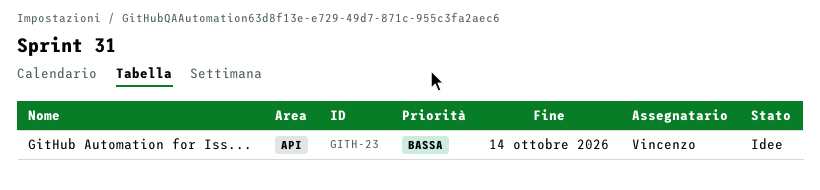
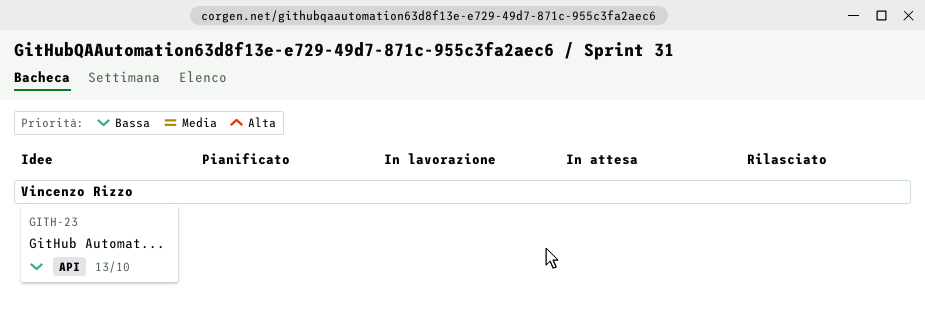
GITH-23, due: Oct 14 -> Oct 13

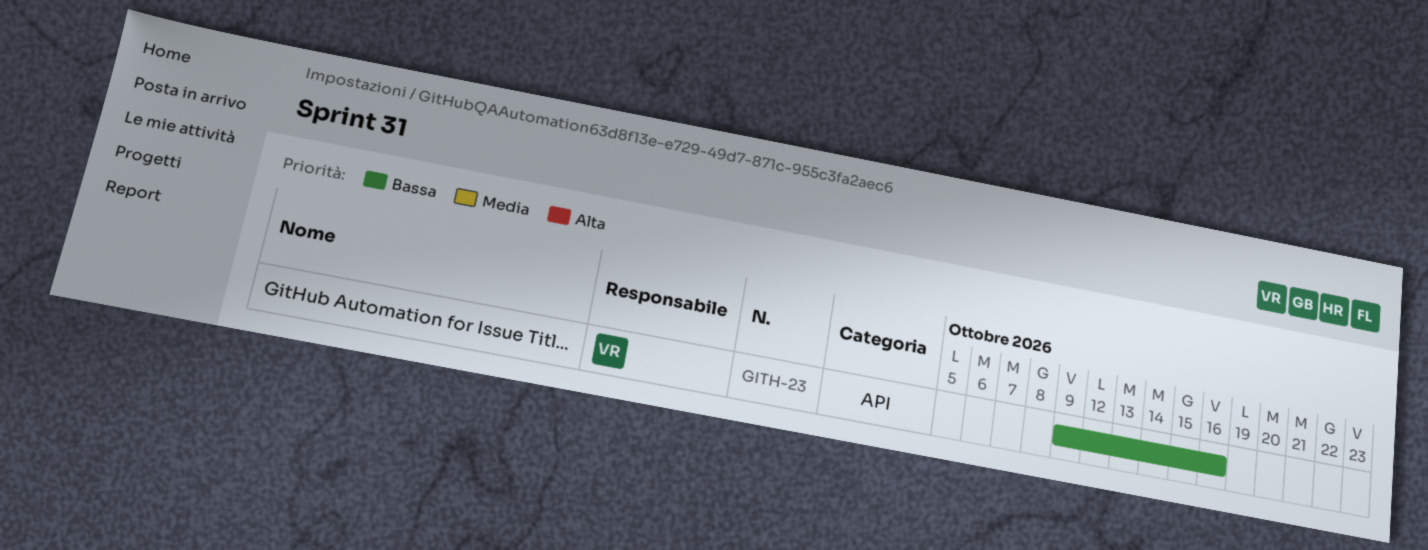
GITH-23, due: Oct 13 -> Oct 16

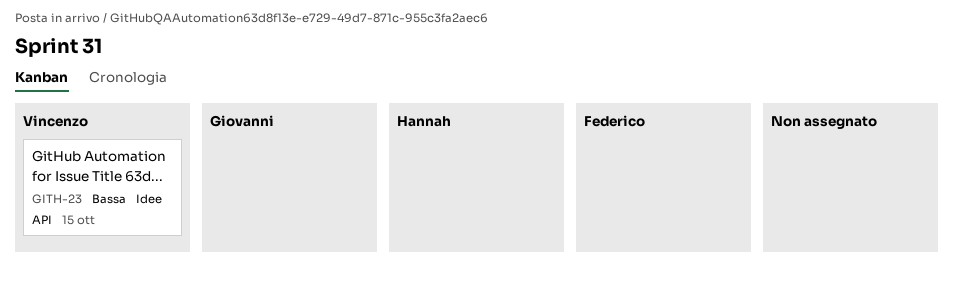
GITH-23, due: Oct 16 -> Oct 15

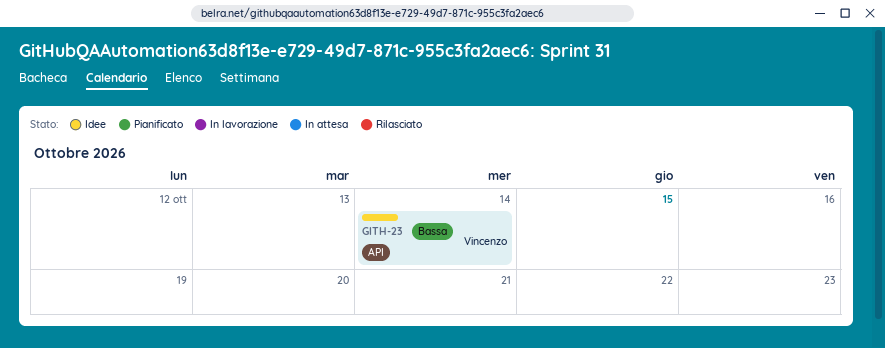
GITH-23, due: Oct 15 -> Oct 14

